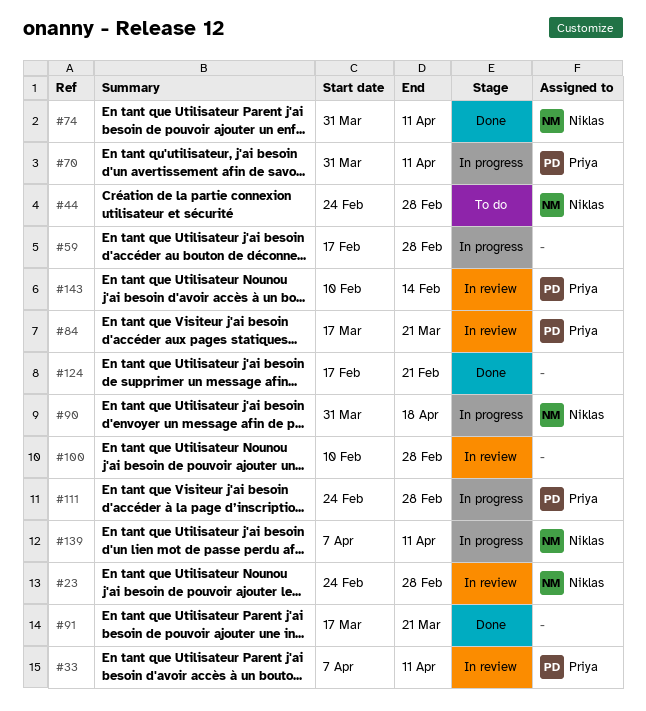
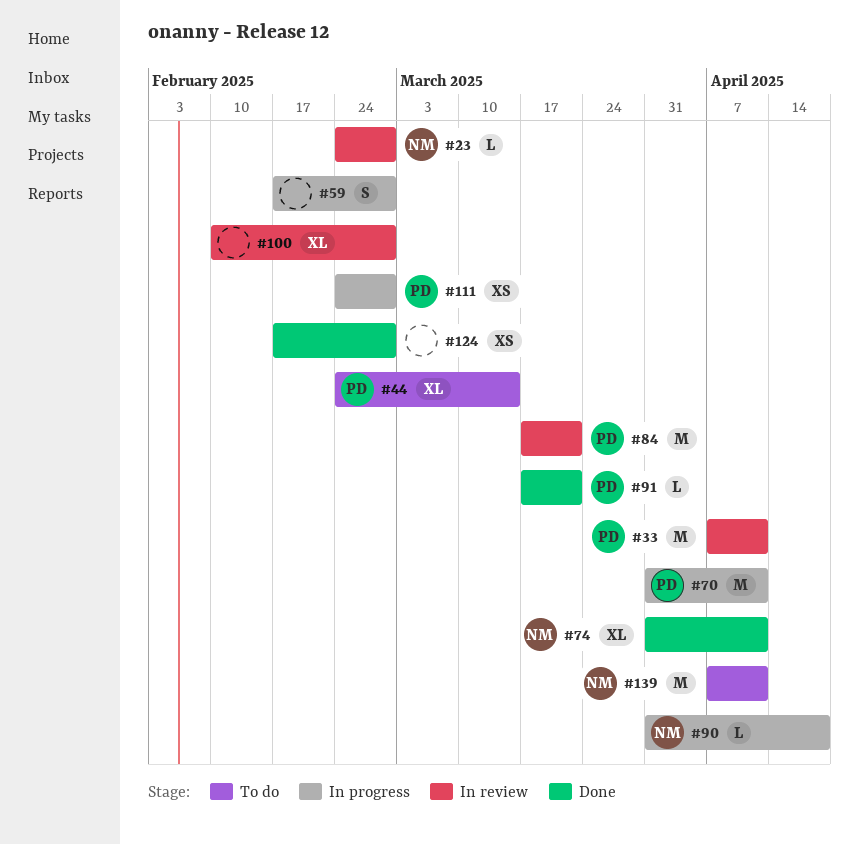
#44, owner: Niklas -> Priya
#44, due: Feb 28 -> Mar 14
#91, owner: none -> Priya
#124, due: Feb 21 -> Feb 28
#139, status: In progress -> To do
#143: present -> none

